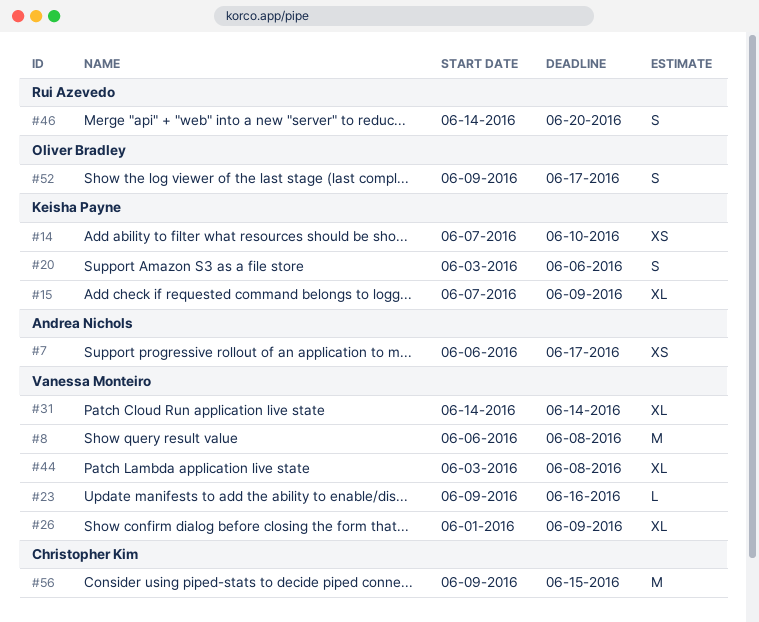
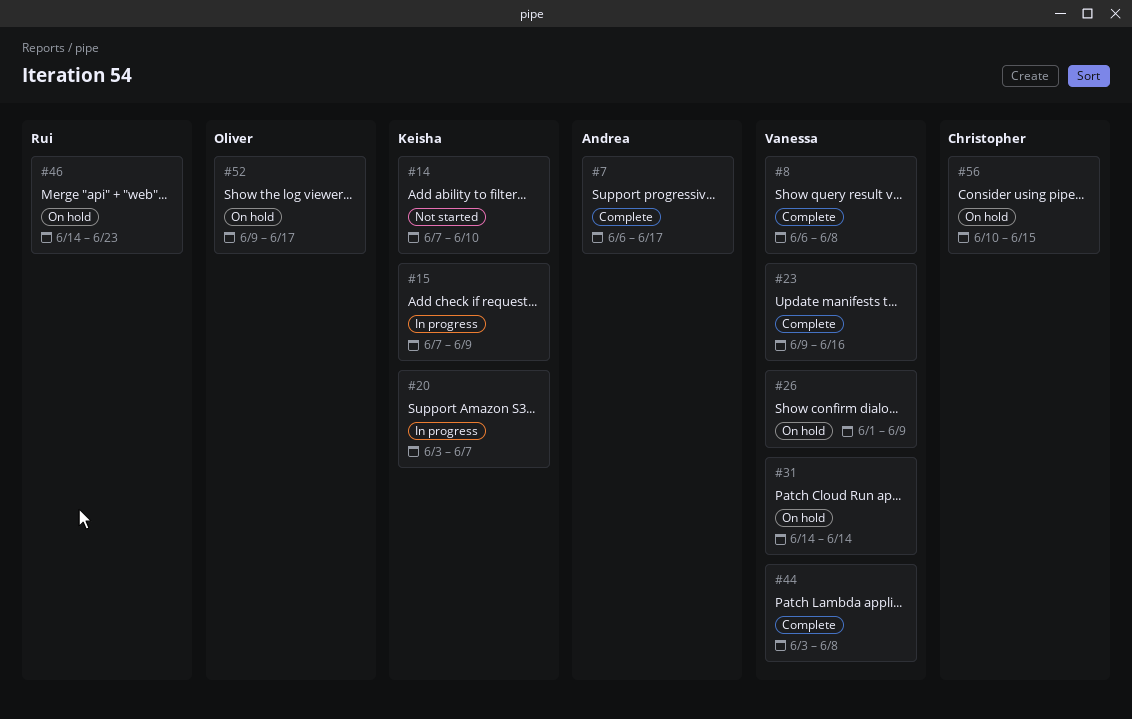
#20, due: Jun 6 -> Jun 7
#46, due: Jun 20 -> Jun 23
#56, start: Jun 9 -> Jun 10

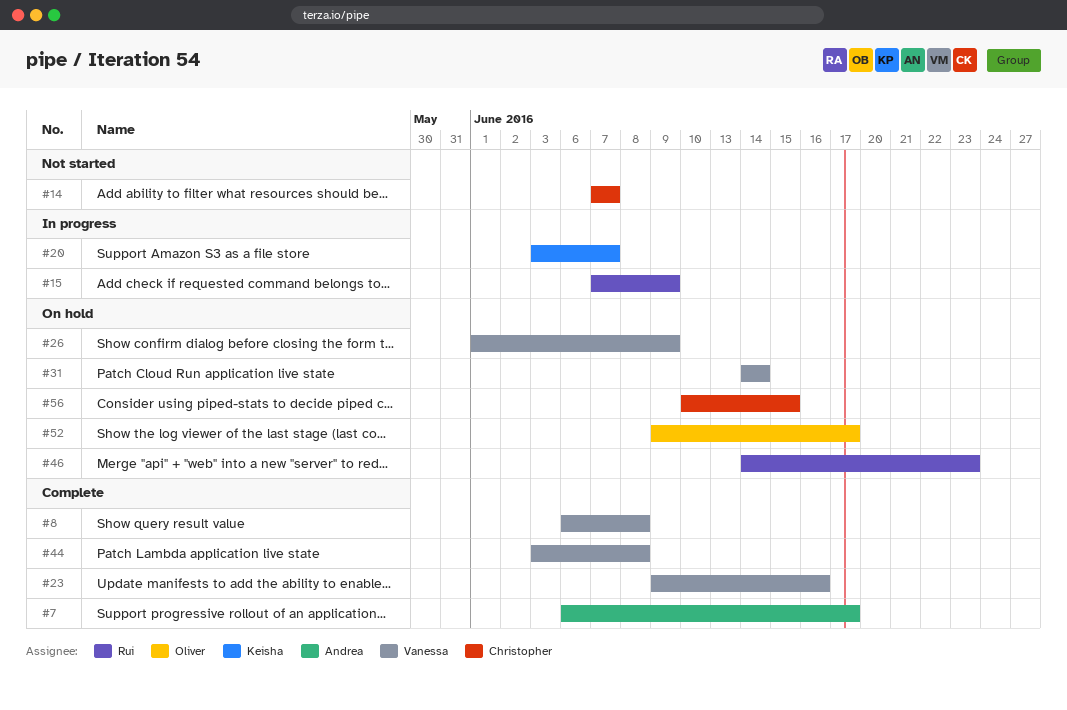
#14, owner: Keisha -> Christopher
#14, due: Jun 10 -> Jun 7
#15, owner: Keisha -> Rui

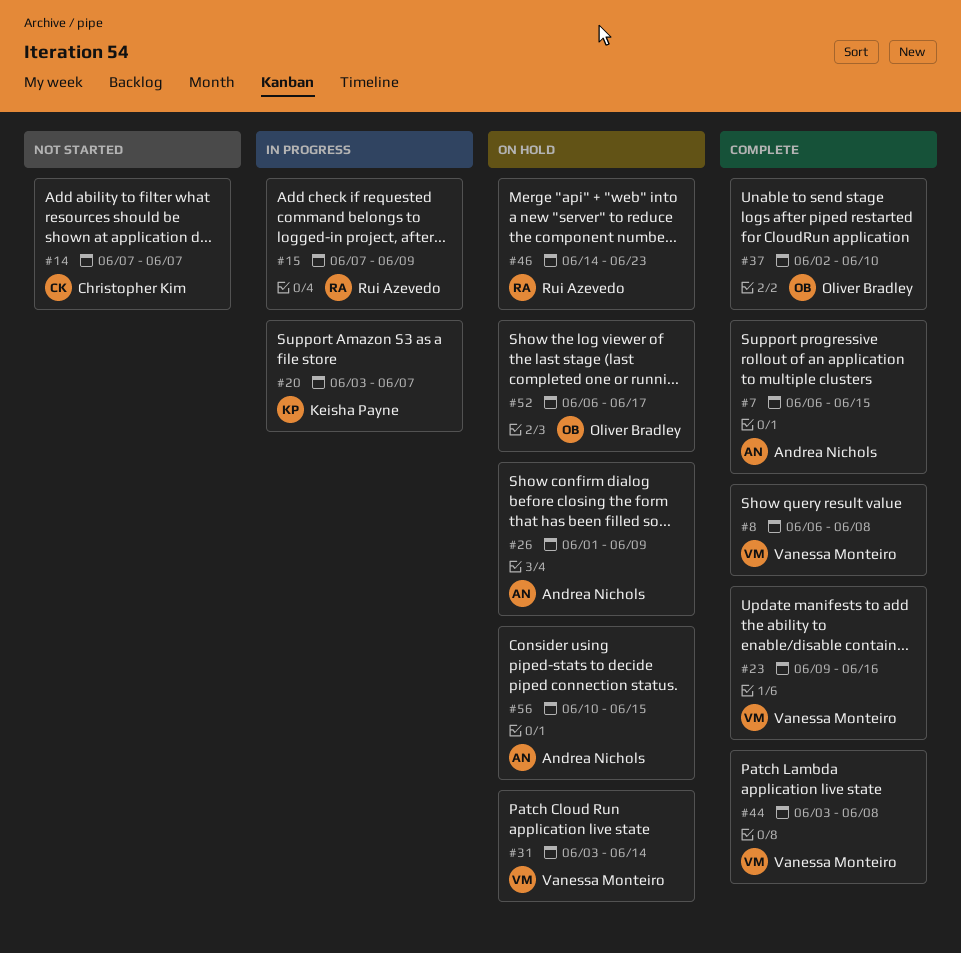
#7, due: Jun 17 -> Jun 15
#26, owner: Vanessa Monteiro -> Andrea Nichols
#31, start: Jun 14 -> Jun 3
#37: none -> present
#52, start: Jun 9 -> Jun 6
#56, owner: Christopher Kim -> Andrea Nichols

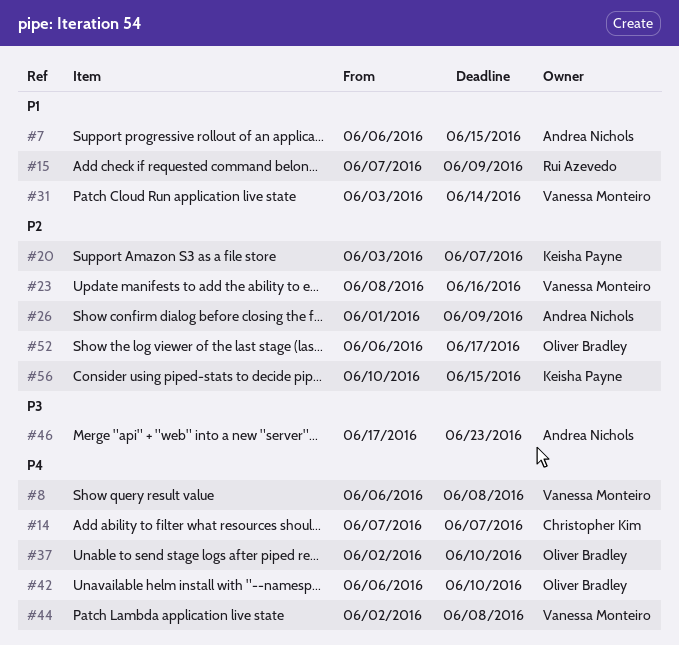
#23, start: Jun 9 -> Jun 8
#42: none -> present
#44, start: Jun 3 -> Jun 2
#46, owner: Rui Azevedo -> Andrea Nichols
#46, start: Jun 14 -> Jun 17
#56, owner: Andrea Nichols -> Keisha Payne

